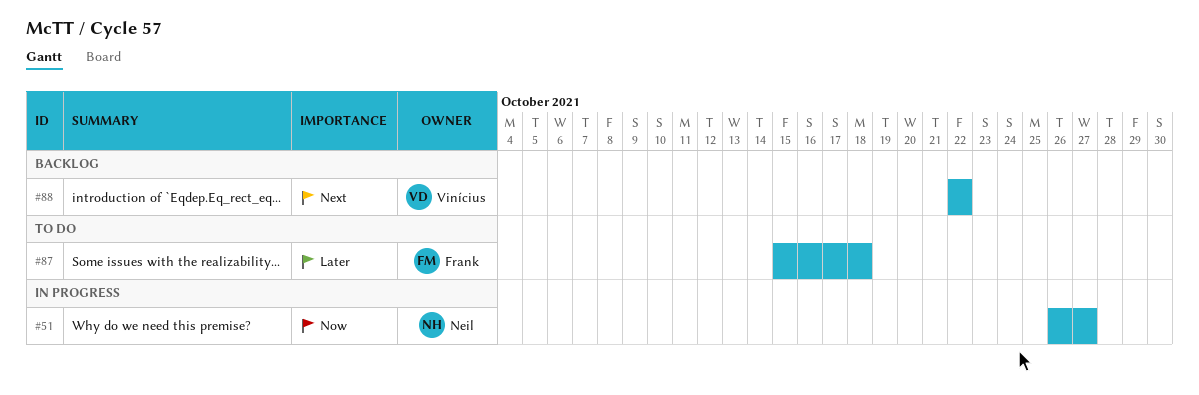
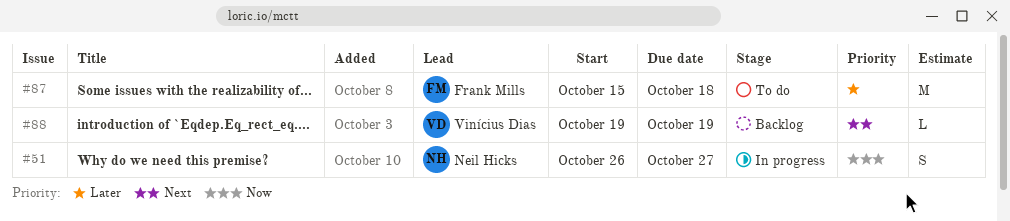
#88, start: Oct 22 -> Oct 19
#88, due: Oct 22 -> Oct 19

